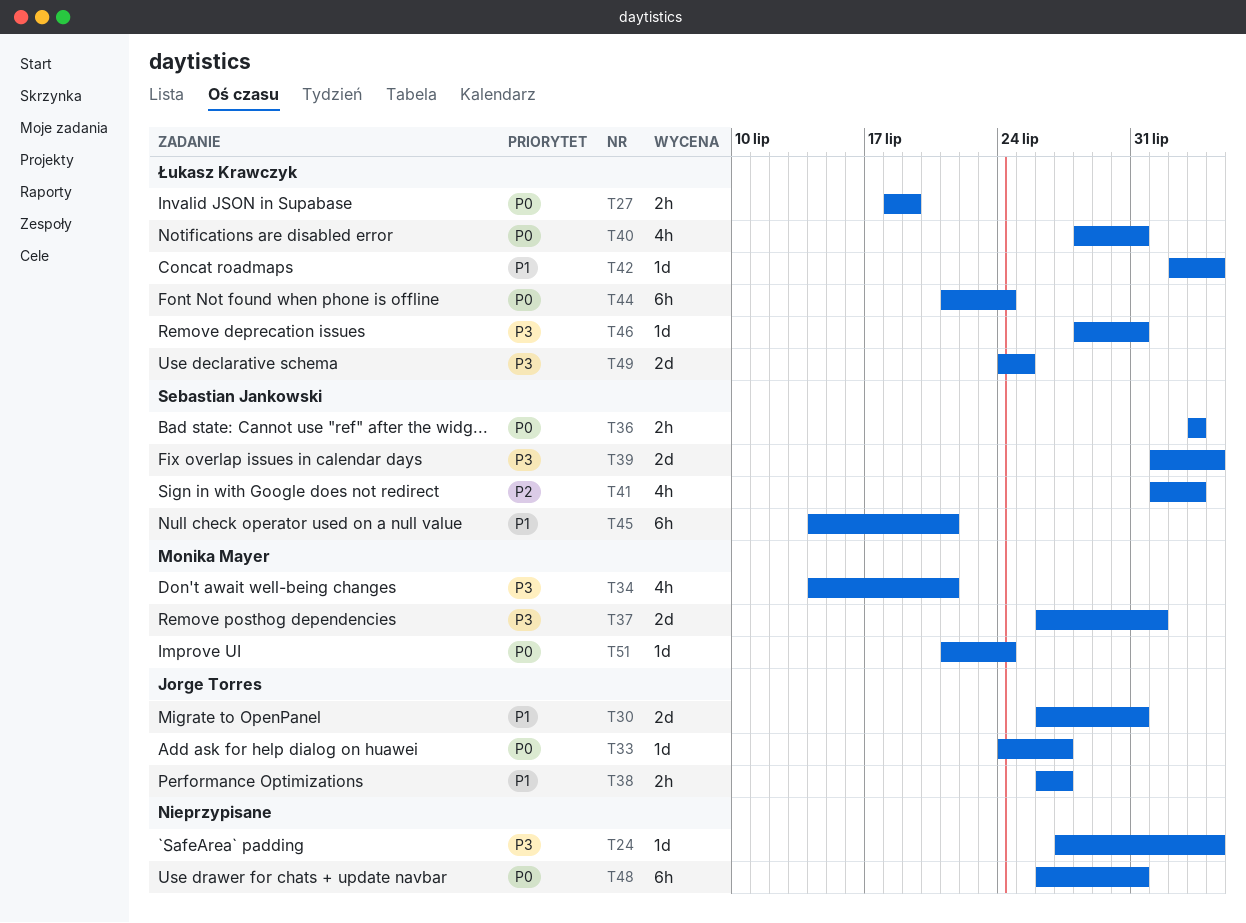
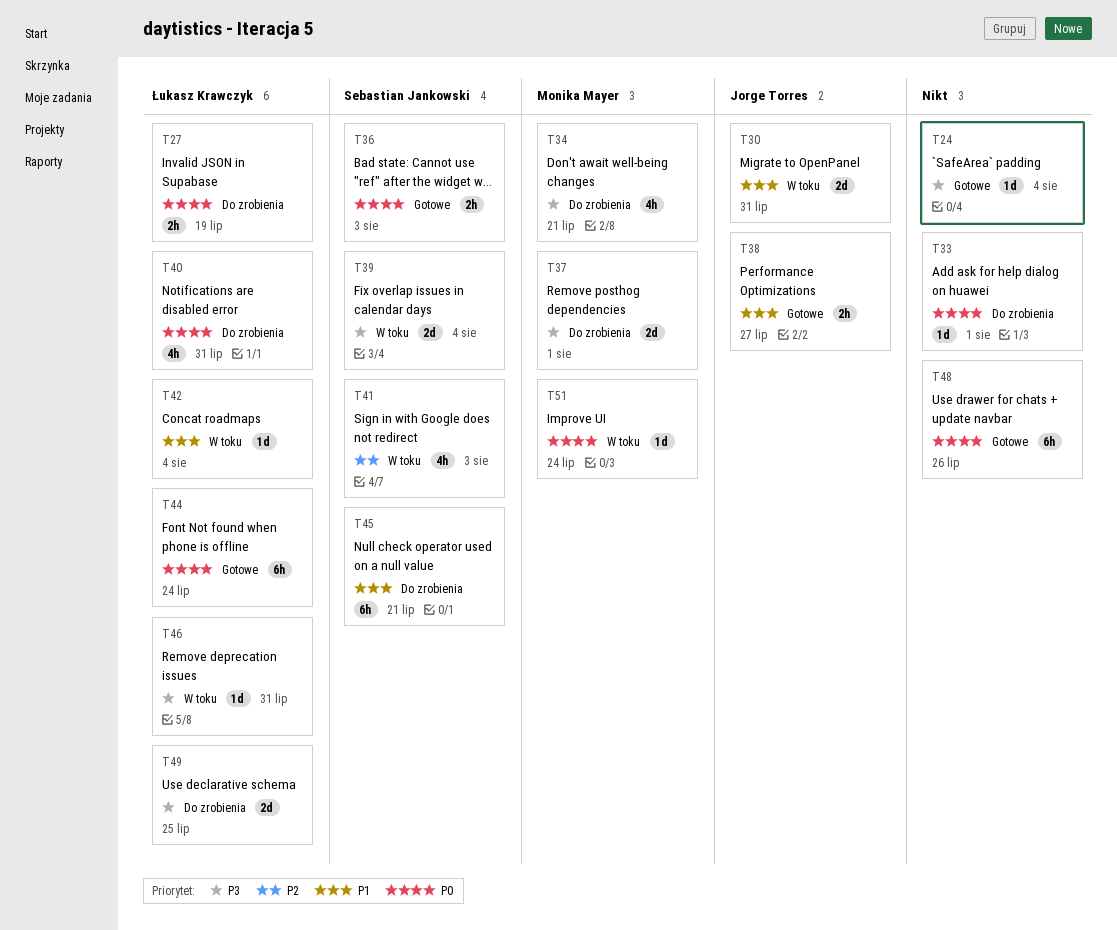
T33, owner: Jorge Torres -> none
T33, due: Jul 27 -> Aug 1
T48, due: Jul 31 -> Jul 26

